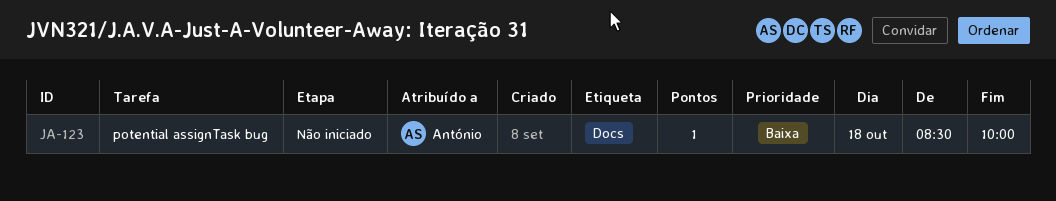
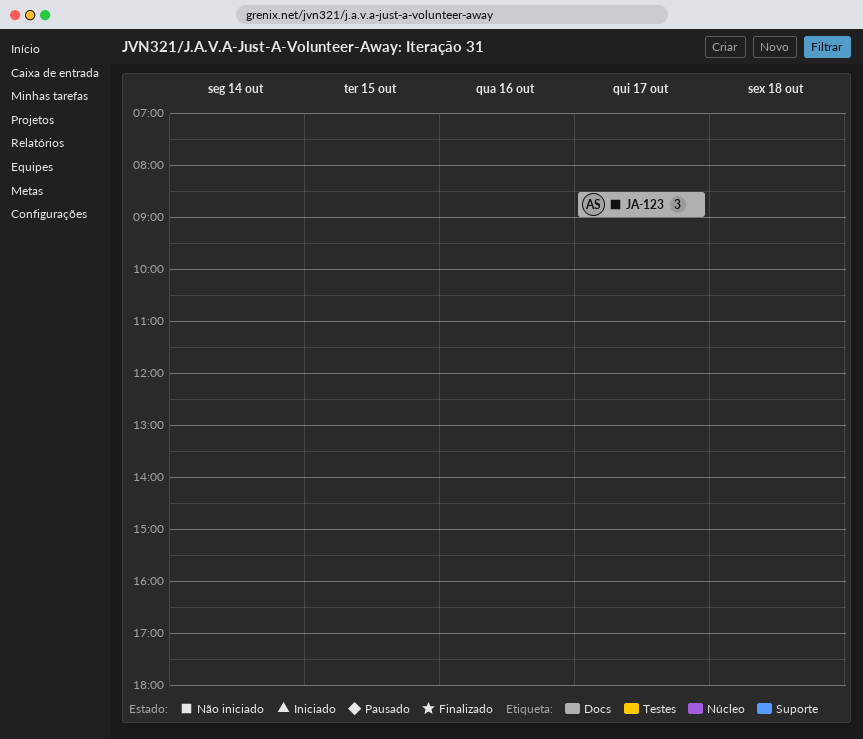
JA-123, estimate: 1 -> 3
JA-123, day: Oct 18 -> Oct 17
JA-123, ends: 10:00 -> 09:00

